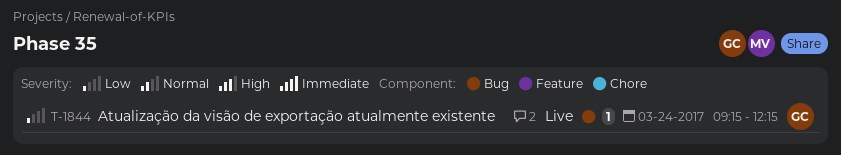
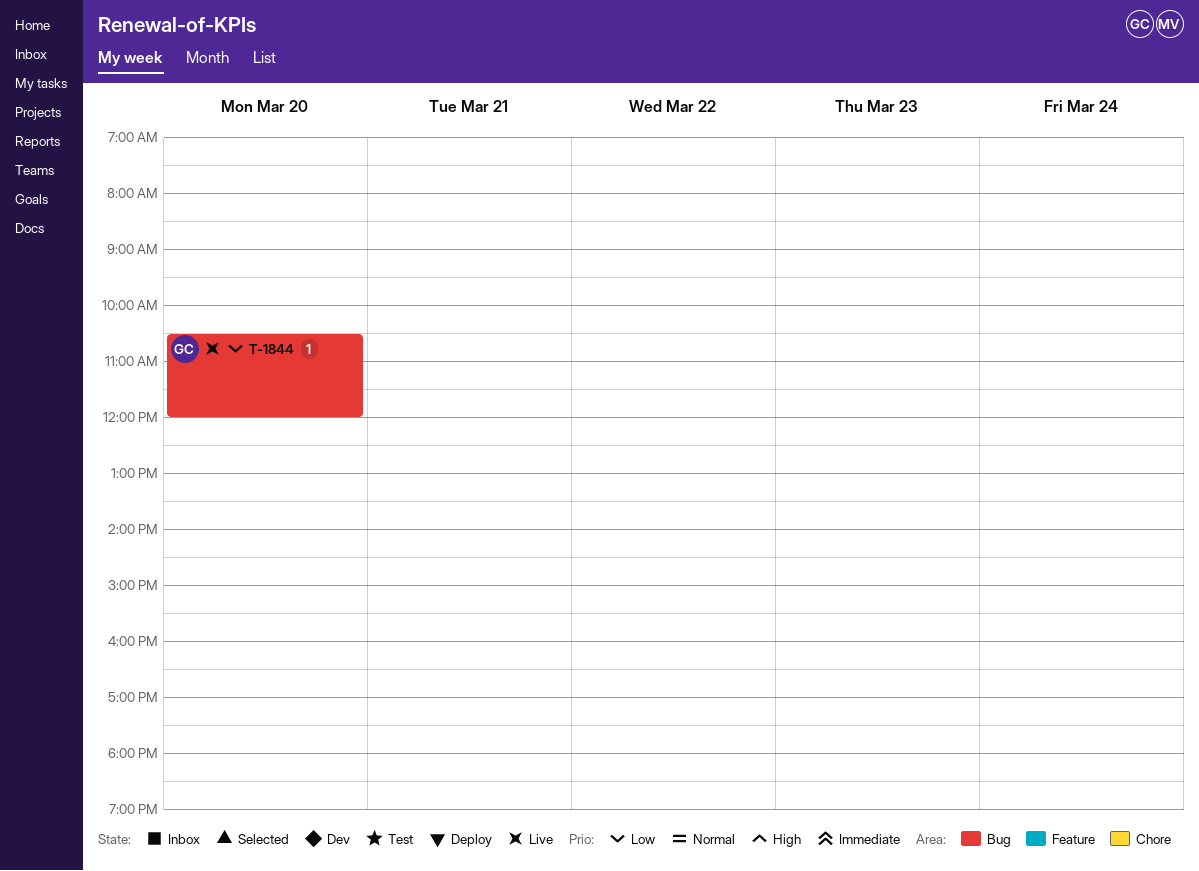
T-1844, day: Mar 24 -> Mar 20
T-1844, begins: 09:15 -> 10:30
T-1844, ends: 12:15 -> 12:00

